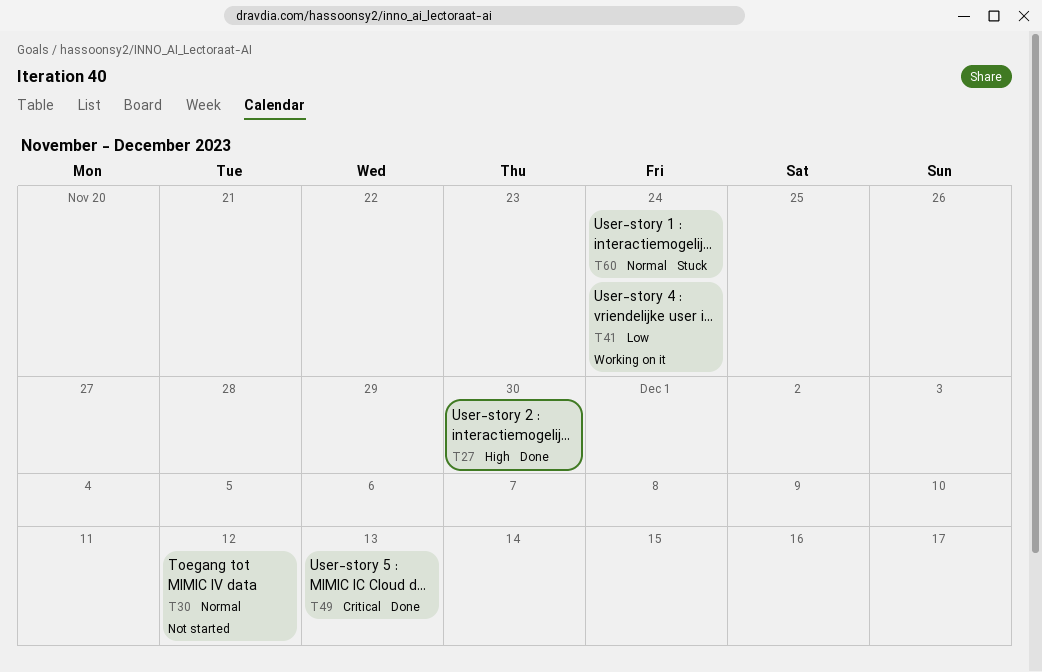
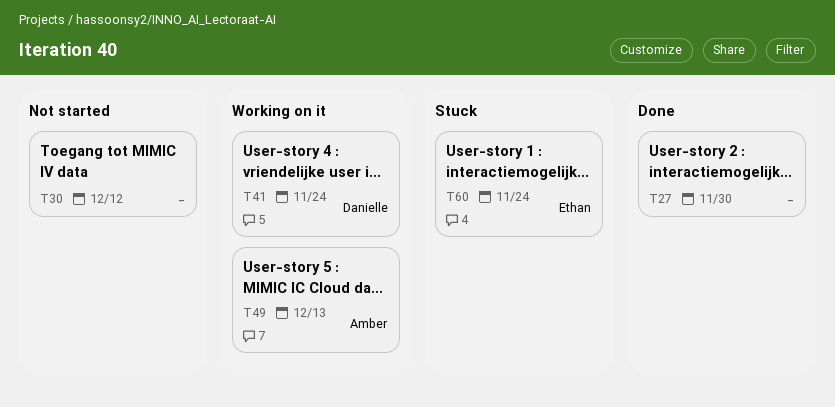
T49, status: Done -> Working on it

